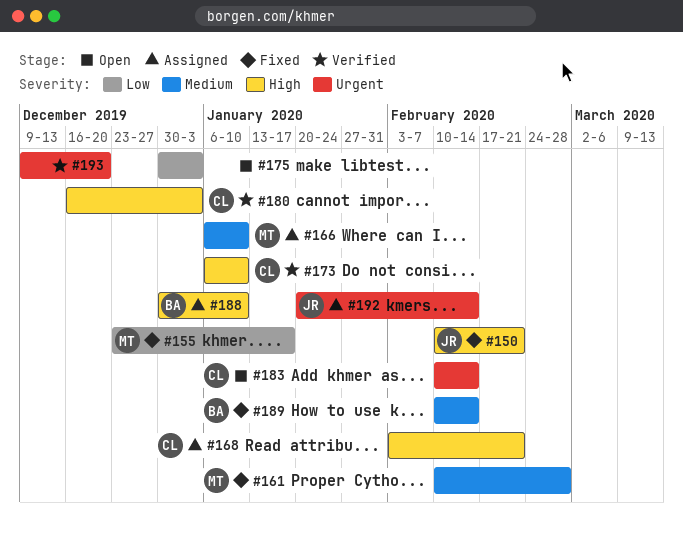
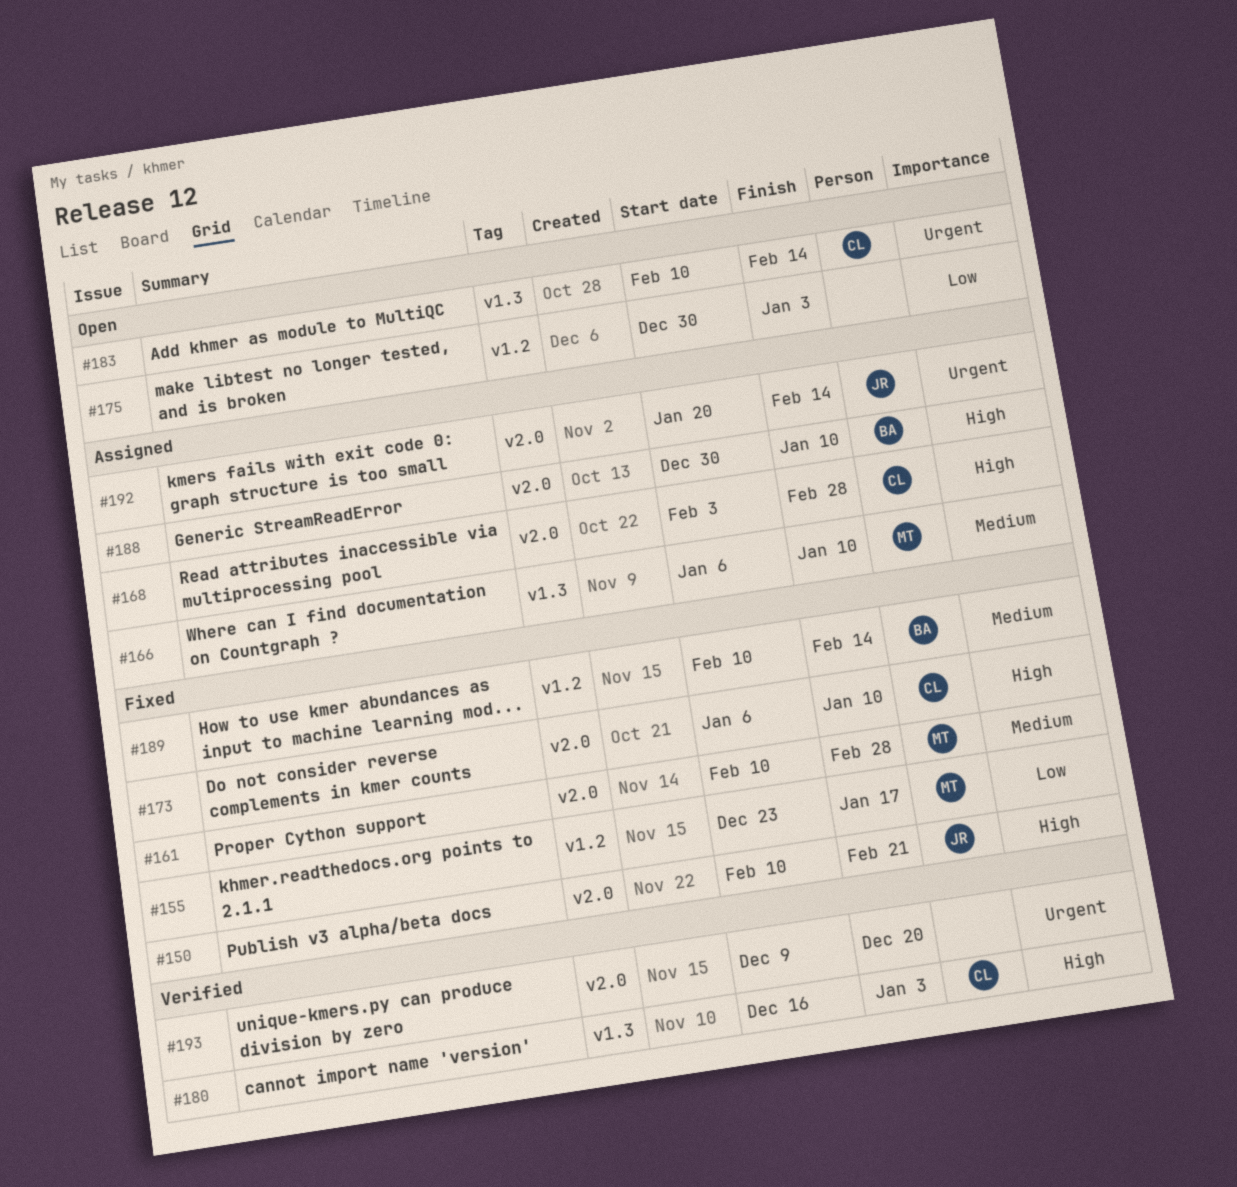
#168, due: Feb 21 -> Feb 28
#173, status: Verified -> Fixed

